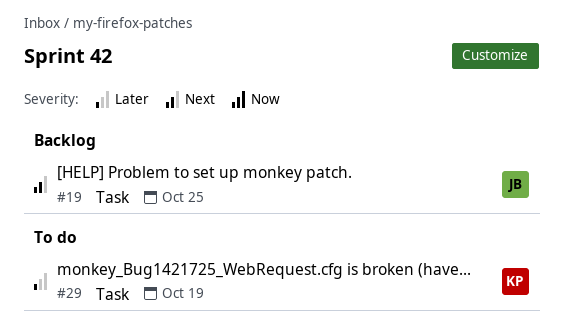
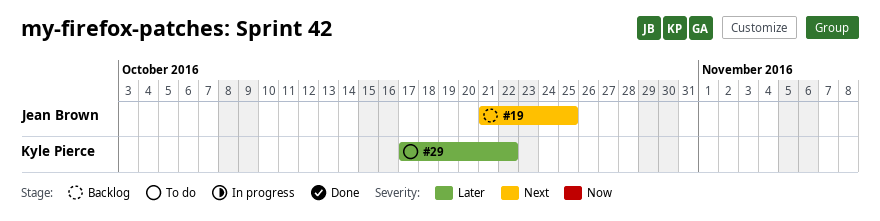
#29, due: Oct 19 -> Oct 22

